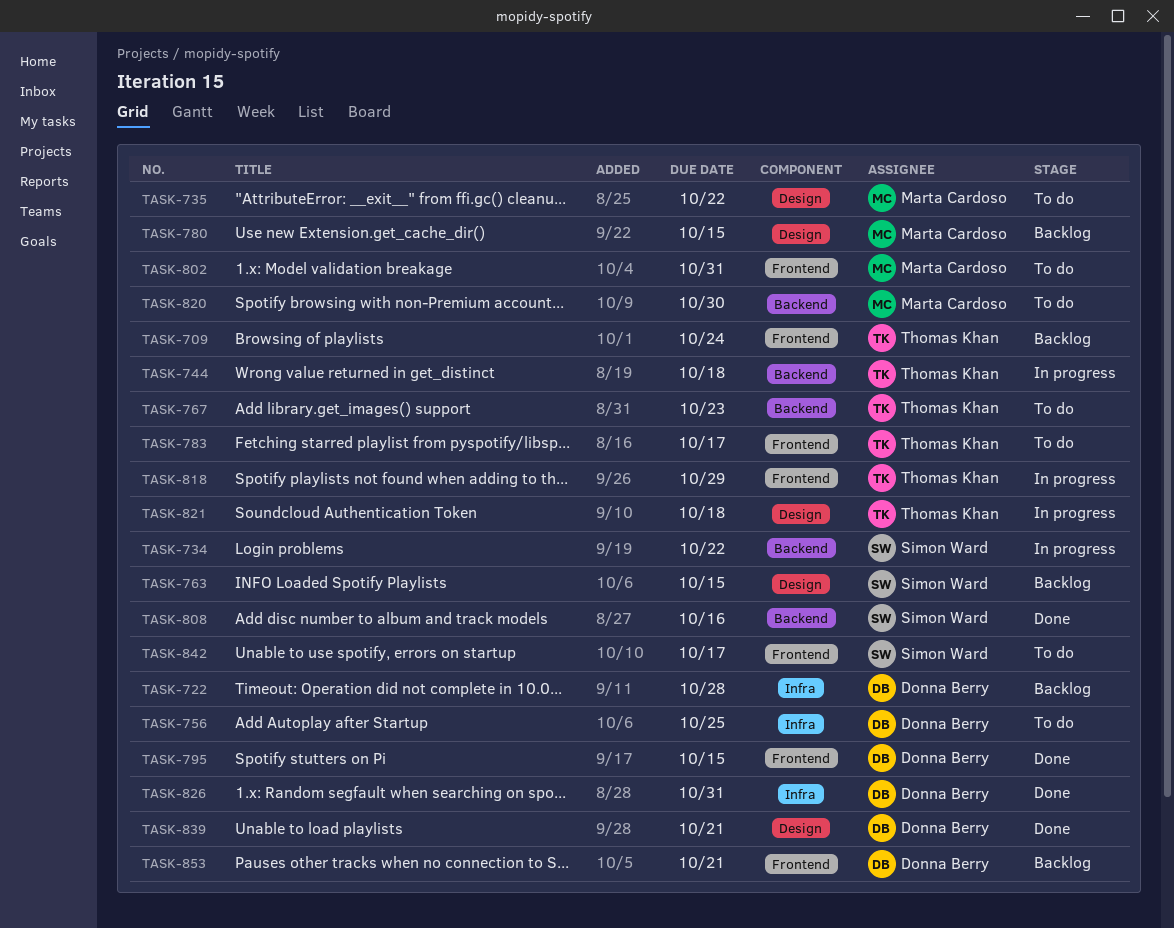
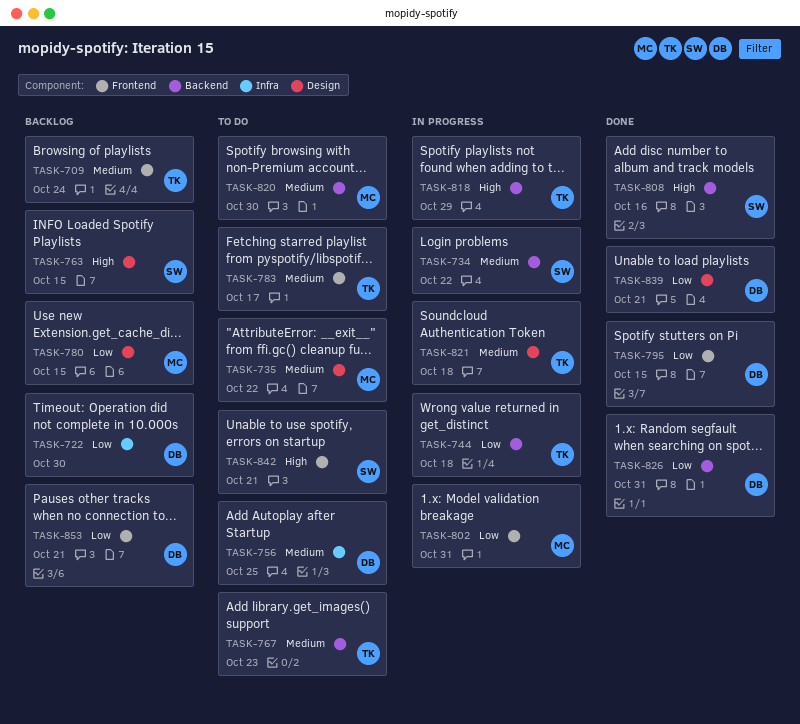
TASK-722, due: Oct 28 -> Oct 30
TASK-802, status: To do -> In progress
TASK-818, label: Frontend -> Backend
TASK-826, label: Infra -> Backend
TASK-842, due: Oct 17 -> Oct 21

